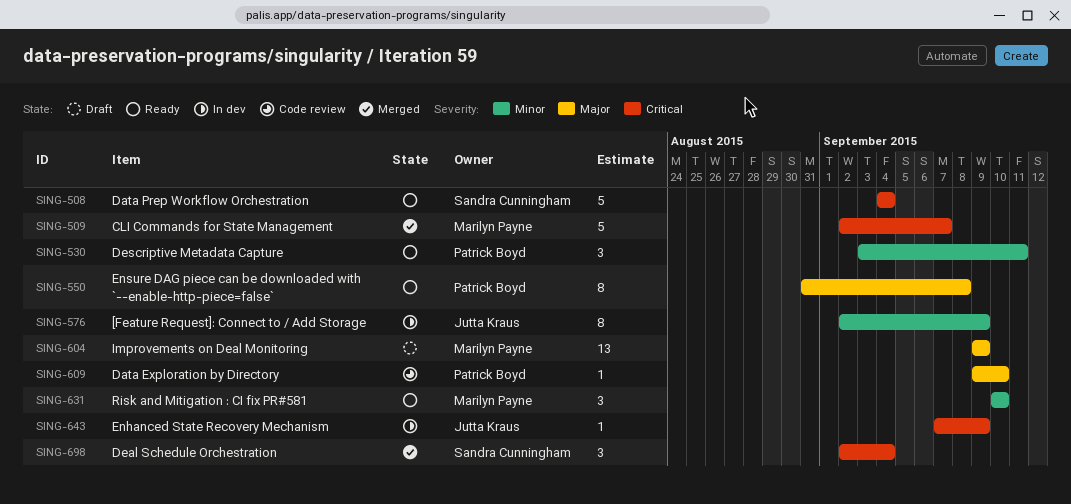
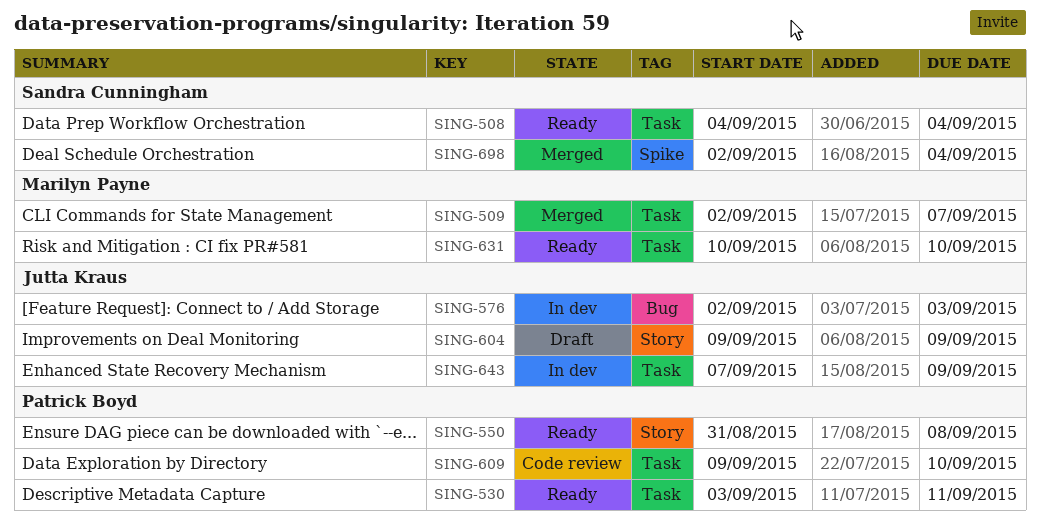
SING-576, due: Sep 9 -> Sep 3
SING-604, owner: Marilyn Payne -> Jutta Kraus

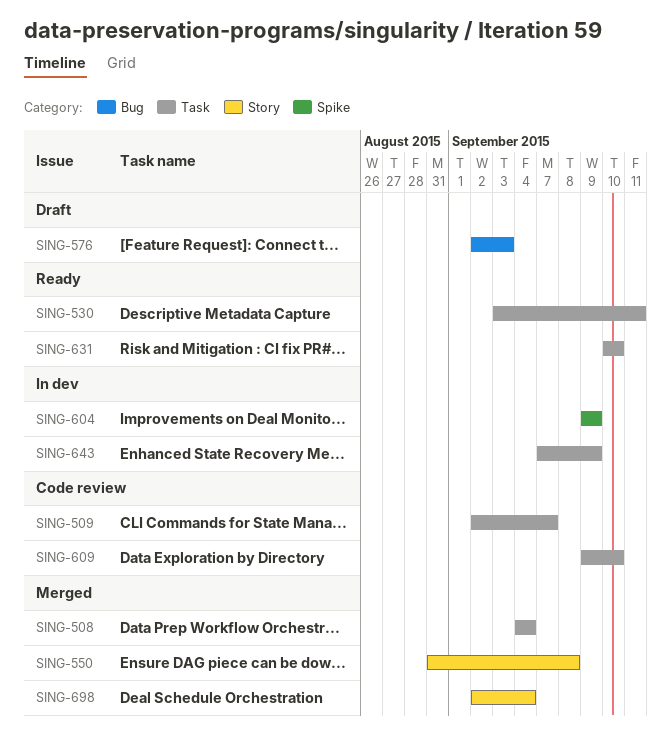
SING-508, status: Ready -> Merged
SING-509, status: Merged -> Code review
SING-550, status: Ready -> Merged
SING-576, status: In dev -> Draft
SING-604, status: Draft -> In dev
SING-604, label: Story -> Spike
SING-698, label: Spike -> Story

